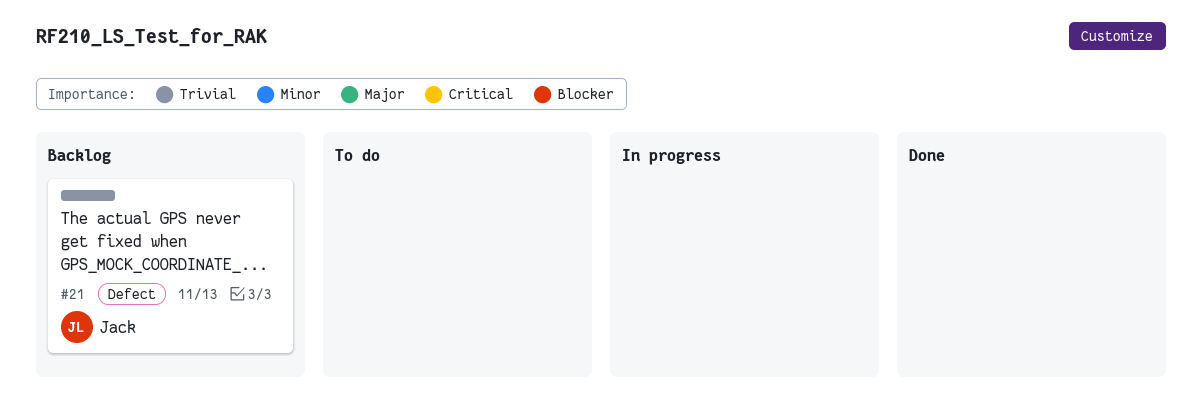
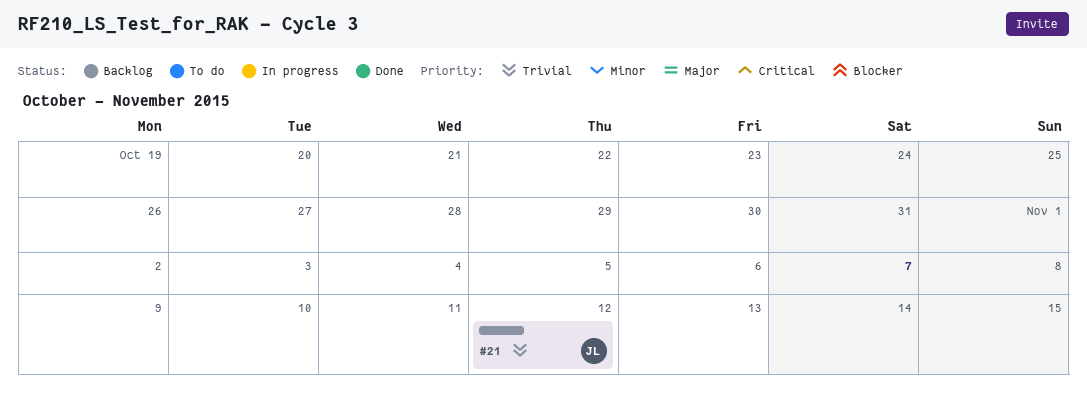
#21, due: Nov 13 -> Nov 12

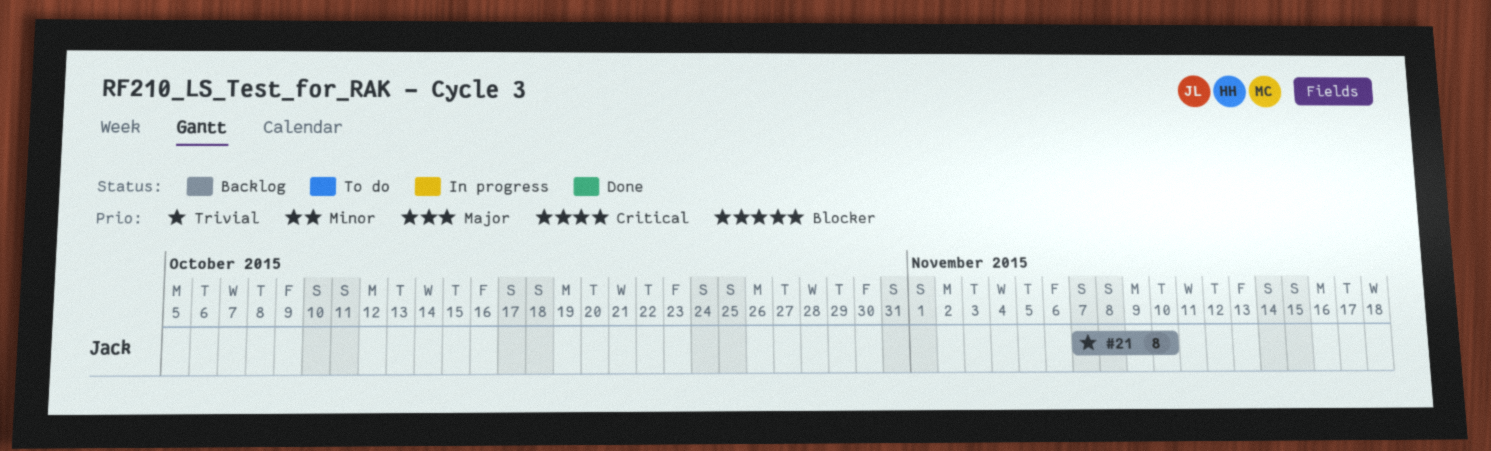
#21, due: Nov 12 -> Nov 10

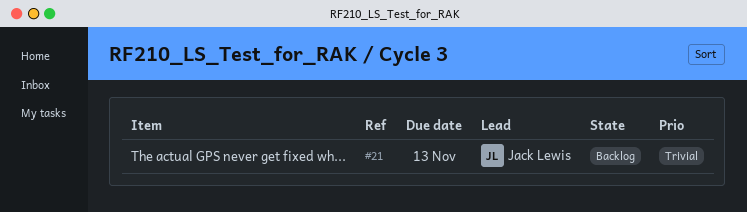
#21, due: Nov 10 -> Nov 13

